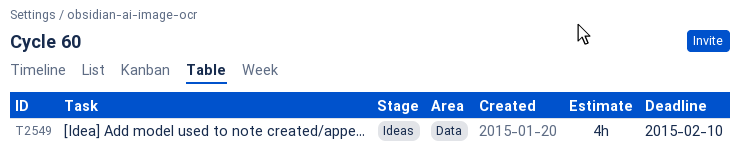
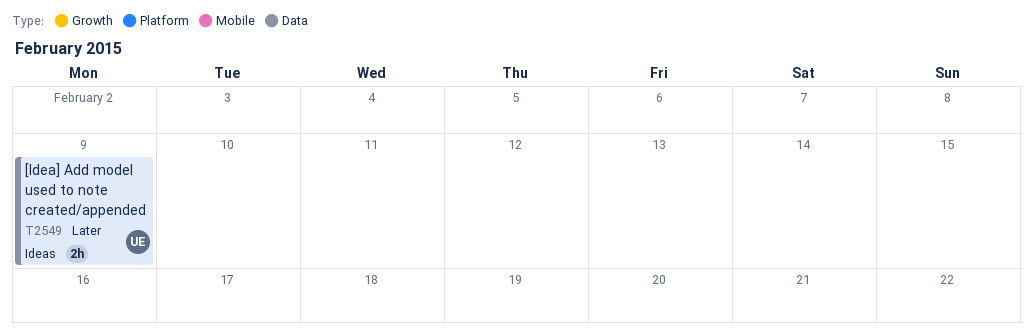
T2549, estimate: 4h -> 2h
T2549, due: Feb 10 -> Feb 9

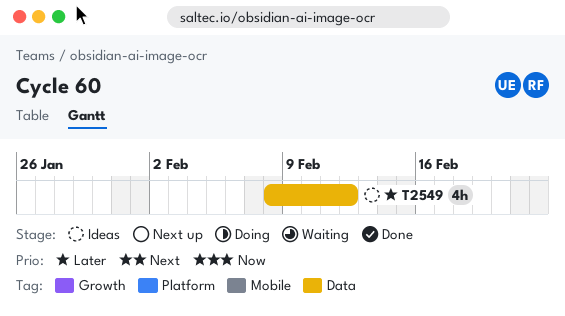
T2549, estimate: 2h -> 4h
T2549, due: Feb 9 -> Feb 12

